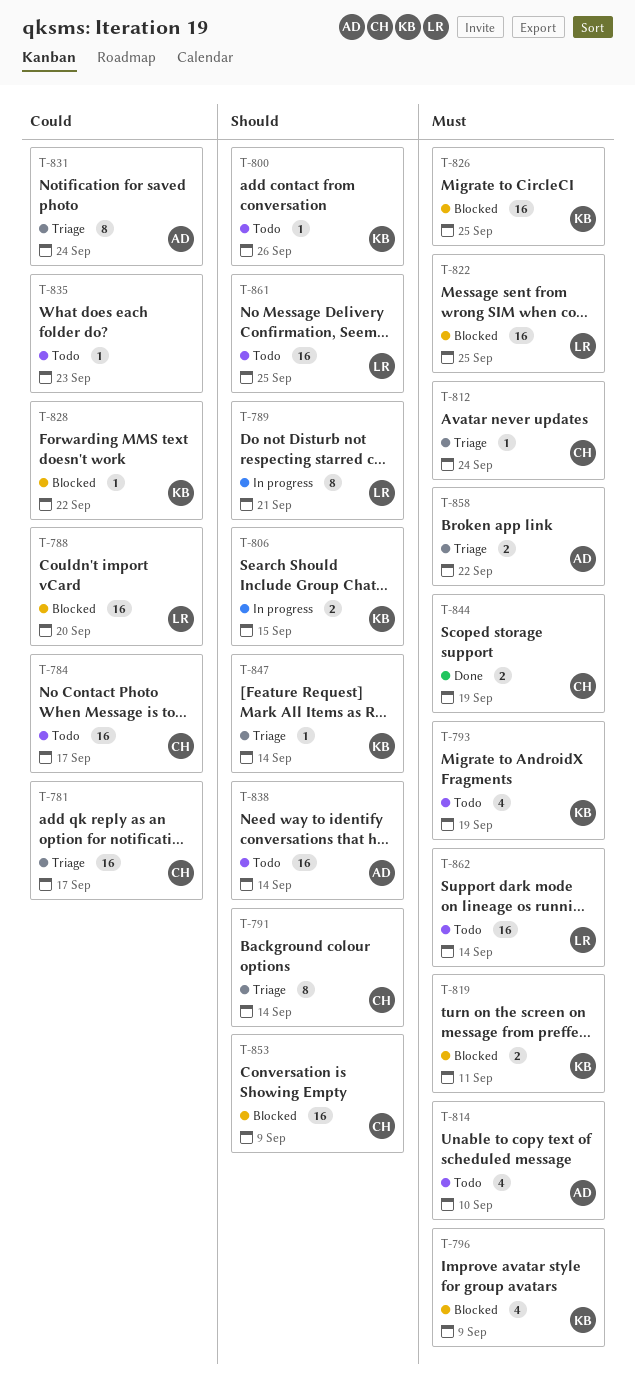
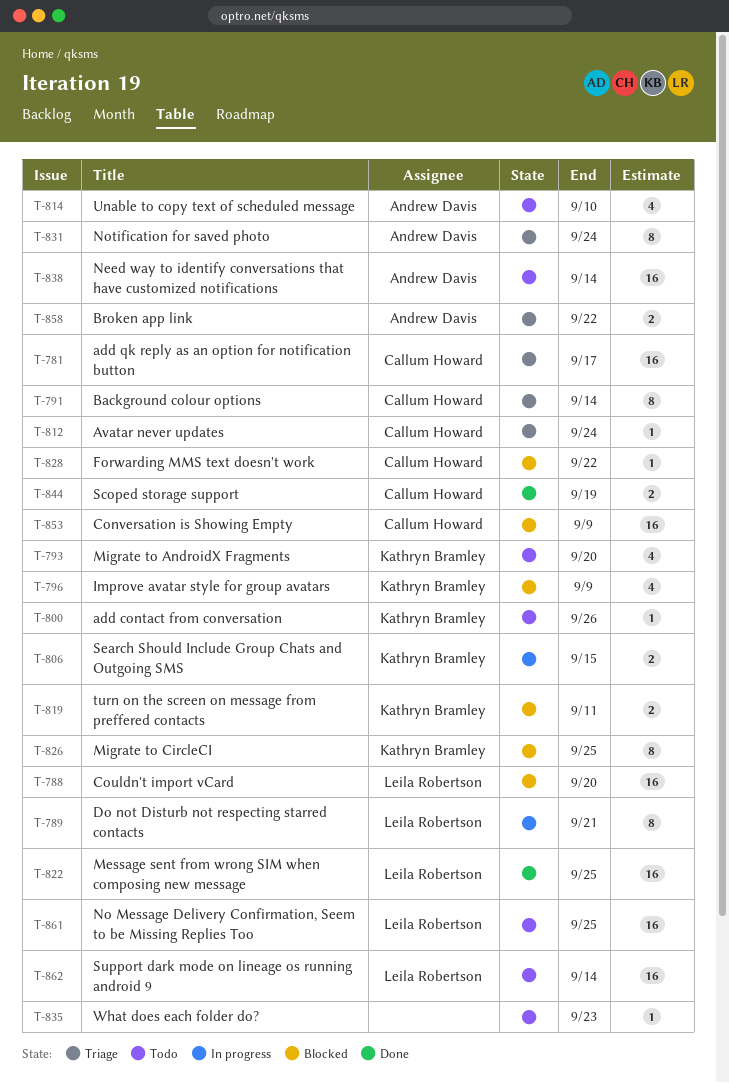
T-784: present -> none
T-793, due: Sep 19 -> Sep 20
T-822, status: Blocked -> Done
T-826, estimate: 16 -> 8
T-828, owner: Kathryn Bramley -> Callum Howard
T-847: present -> none

